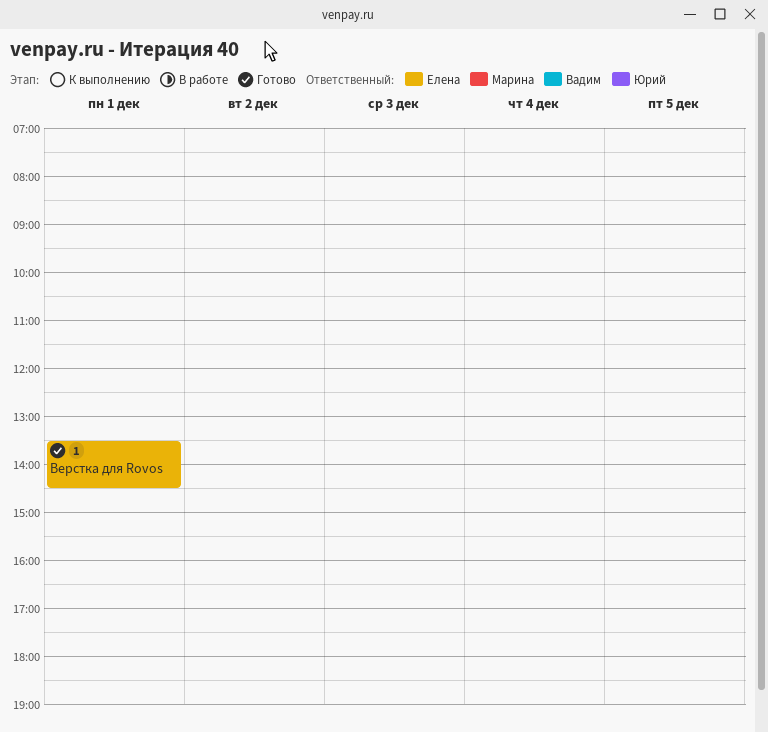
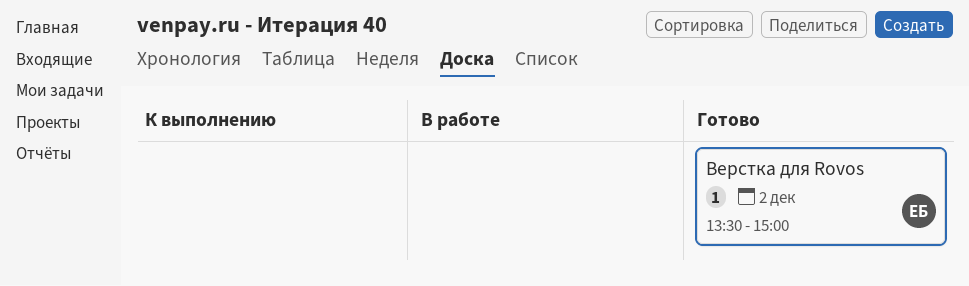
Верстка для Rovos, day: Dec 1 -> Dec 2
Верстка для Rovos, ends: 14:30 -> 15:00

